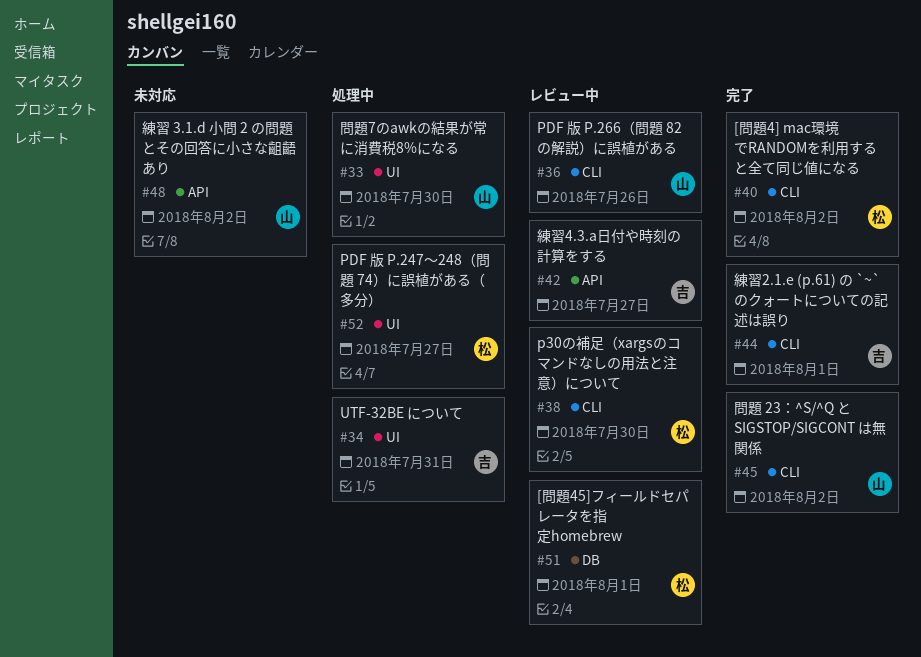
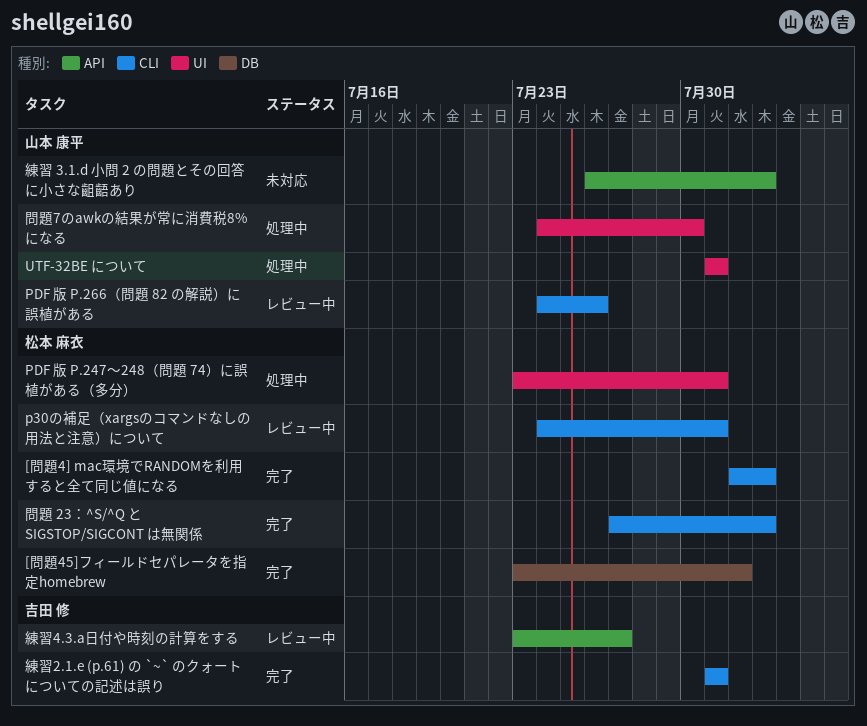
[問題45]フィールドセパレータを指定homebrew, status: レビュー中 -> 完了
p30の補足（xargsのコマンドなしの用法と注意）について, due: Jul 30 -> Jul 31
PDF 版 P.247～248（問題 74）に誤植がある（多分）, due: Jul 27 -> Jul 31
UTF-32BE について, owner: 吉田 修 -> 山本 康平
問題 23：^S/^Q と SIGSTOP/SIGCONT は無関係, owner: 山本 康平 -> 松本 麻衣
練習2.1.e (p.61) の `~` のクォートについての記述は誤り, due: Aug 1 -> Jul 31

